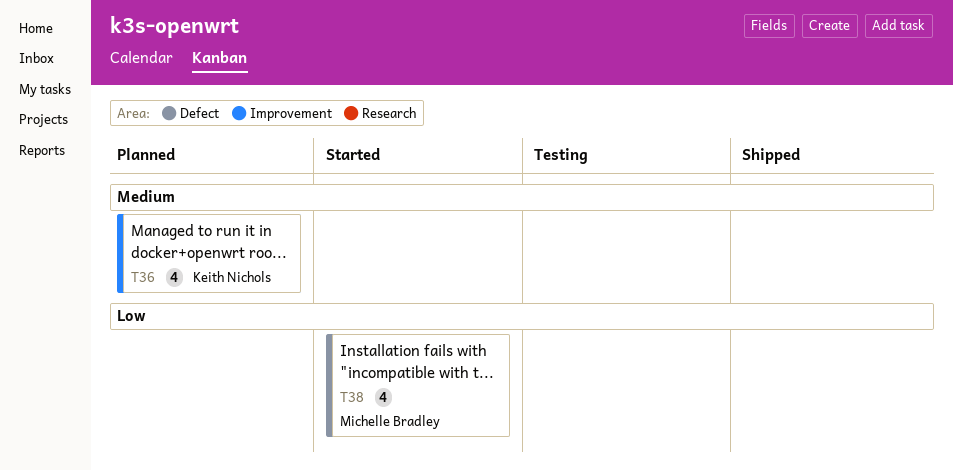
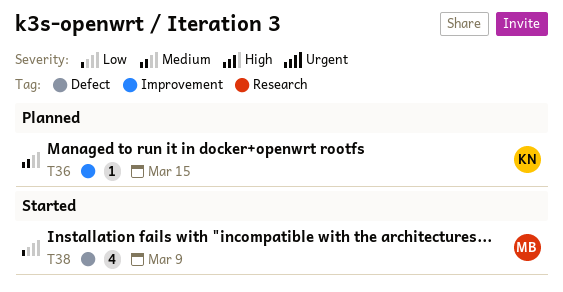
T36, estimate: 4 -> 1

